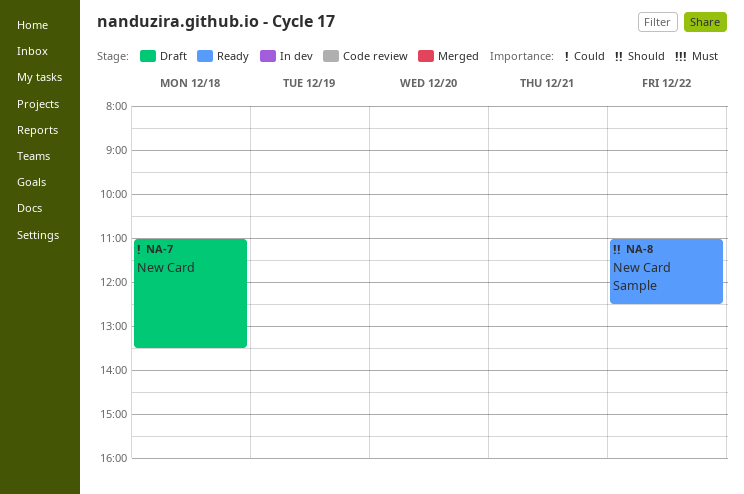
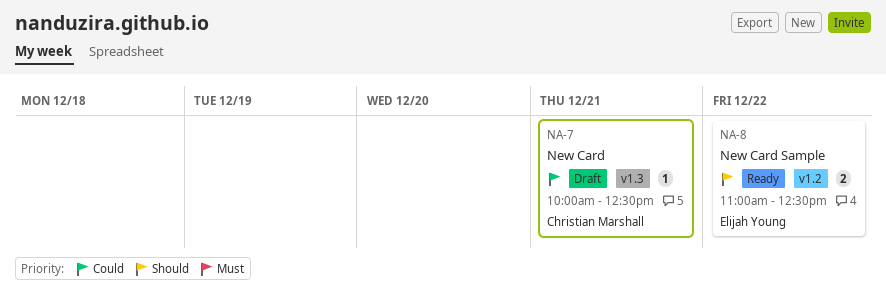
NA-7, day: Dec 18 -> Dec 21
NA-7, begins: 11:00 -> 10:00
NA-7, ends: 13:30 -> 12:30

